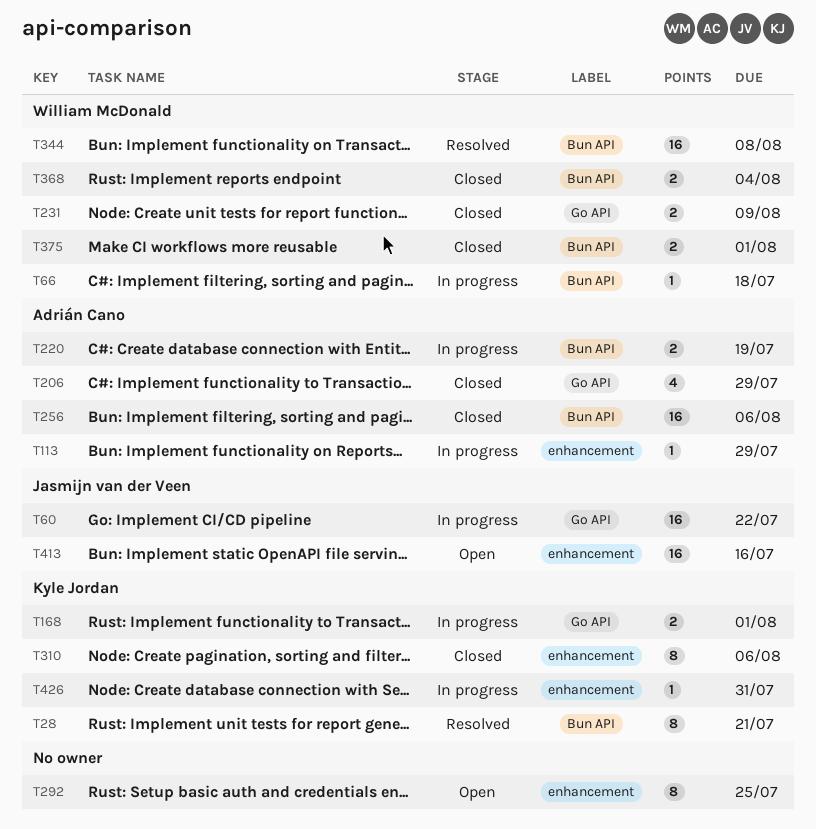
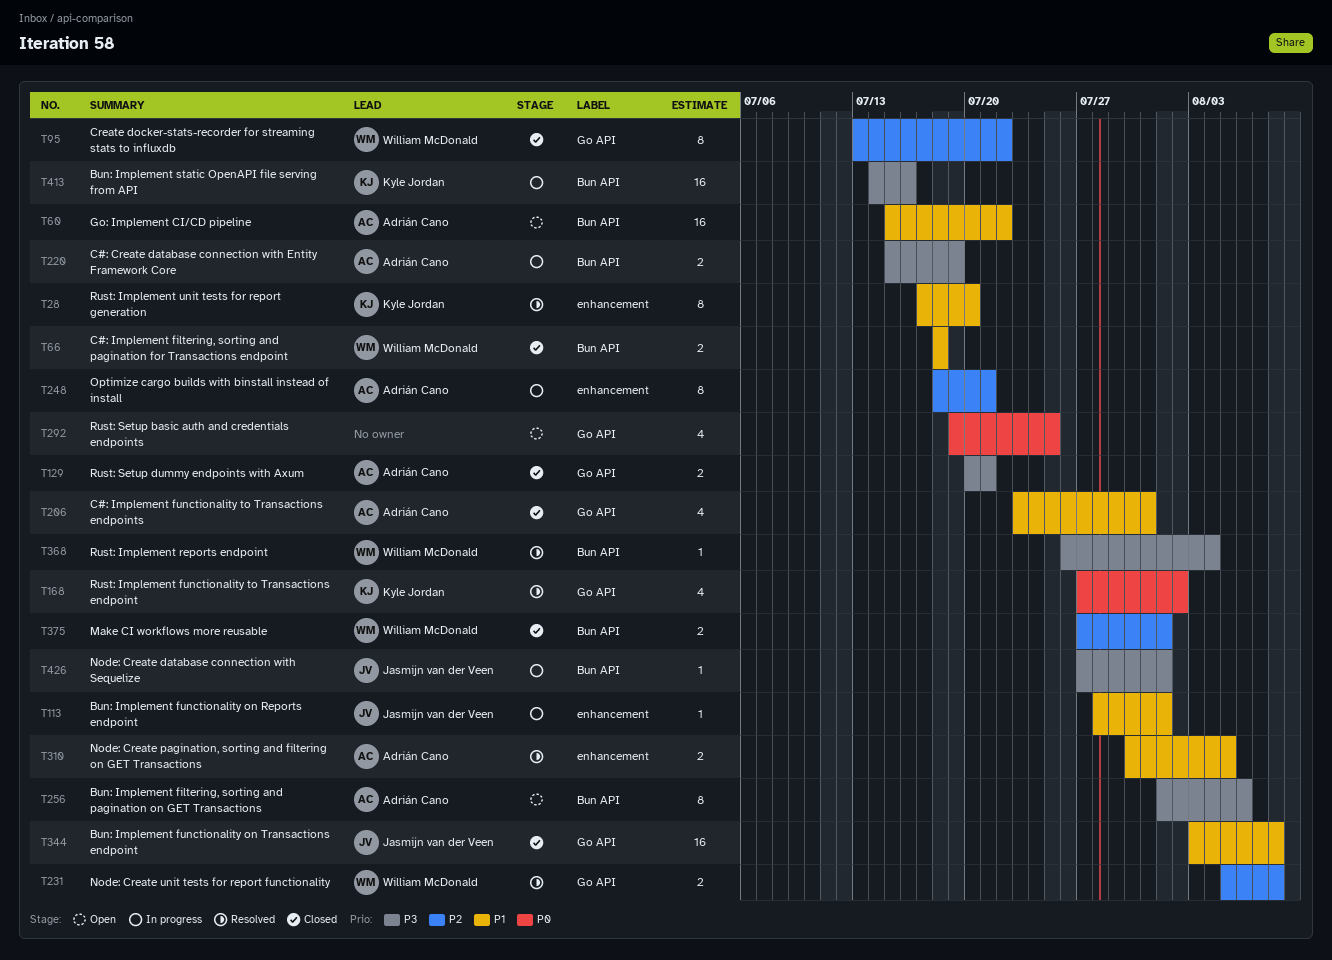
T28, label: Bun API -> enhancement
T28, due: Jul 21 -> Jul 20
T60, status: In progress -> Open
T60, owner: Jasmijn van der Veen -> Adrián Cano
T60, label: Go API -> Bun API
T66, status: In progress -> Closed
T66, estimate: 1 -> 2
T95: none -> present
T113, owner: Adrián Cano -> Jasmijn van der Veen
T113, due: Jul 29 -> Aug 1
T129: none -> present
T168, status: In progress -> Resolved
T168, estimate: 2 -> 4
T168, due: Aug 1 -> Aug 2
T206, due: Jul 29 -> Jul 31
T231, status: Closed -> Resolved
T231, due: Aug 9 -> Aug 8
T248: none -> present
T256, status: Closed -> Open
T256, estimate: 16 -> 8
T292, label: enhancement -> Go API
T292, estimate: 8 -> 4
T310, status: Closed -> Resolved
T310, owner: Kyle Jordan -> Adrián Cano
T310, estimate: 8 -> 2
T310, due: Aug 6 -> Aug 5
T344, status: Resolved -> Closed
T344, owner: William McDonald -> Jasmijn van der Veen
T344, label: Bun API -> Go API
T368, status: Closed -> Resolved
T368, estimate: 2 -> 1
T413, status: Open -> In progress
T413, owner: Jasmijn van der Veen -> Kyle Jordan
T413, label: enhancement -> Bun API
T426, owner: Kyle Jordan -> Jasmijn van der Veen
T426, label: enhancement -> Bun API
T426, due: Jul 31 -> Aug 1

